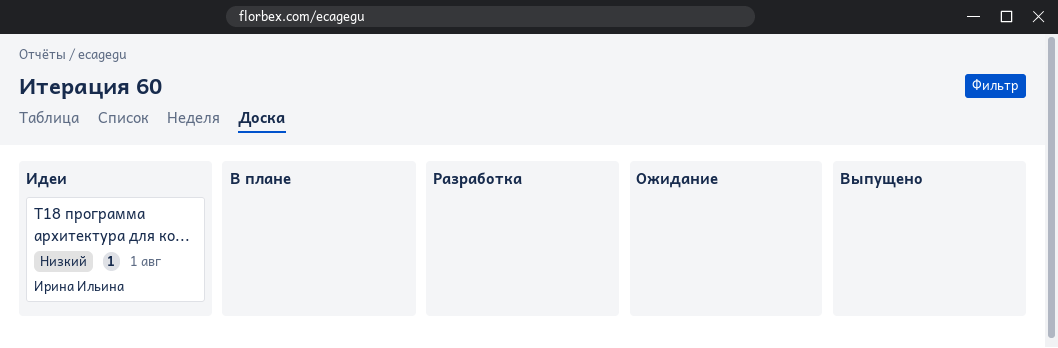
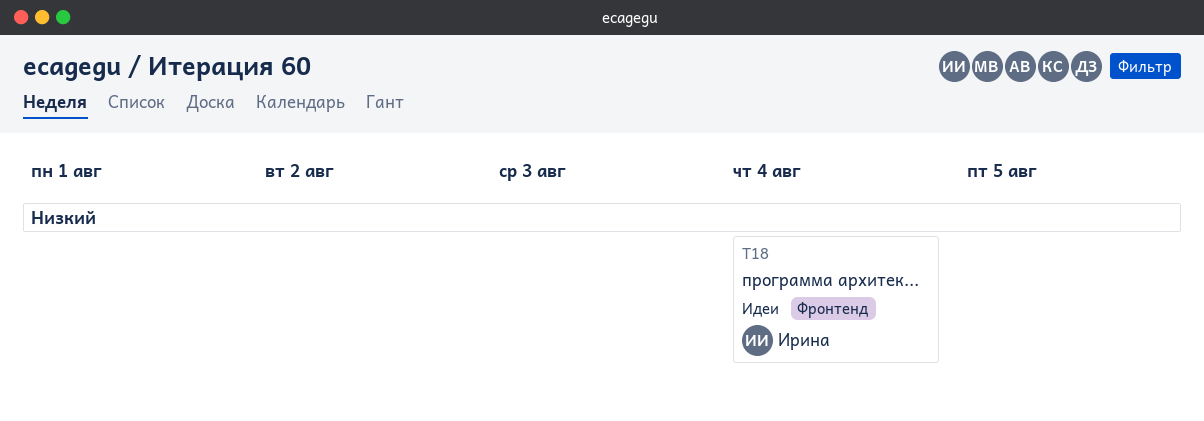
T18, due: Aug 1 -> Aug 4

